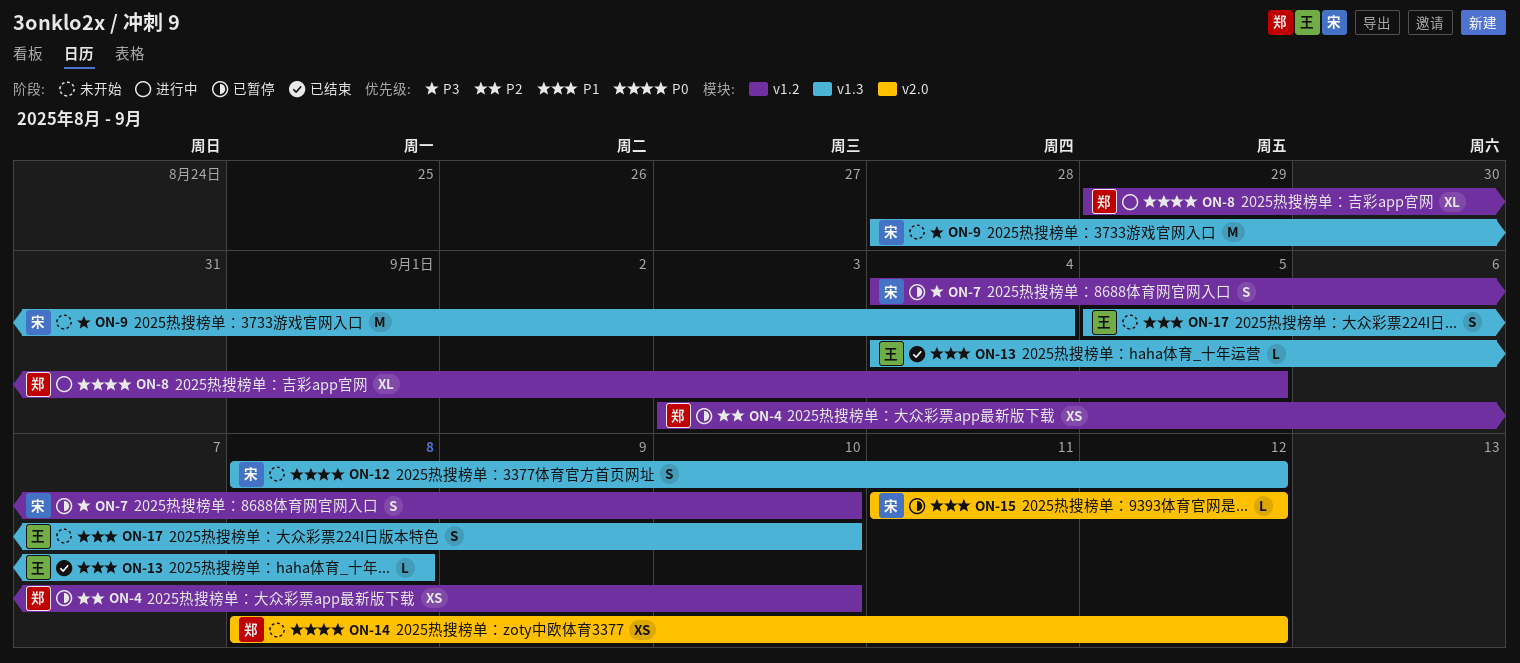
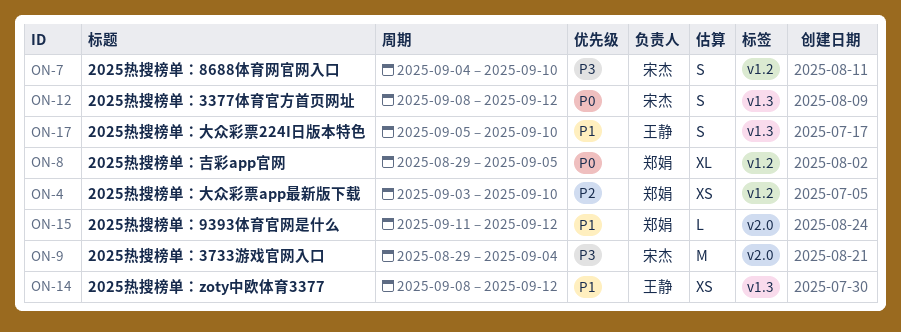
ON-9, label: v1.3 -> v2.0
ON-9, start: Aug 28 -> Aug 29
ON-13: present -> none
ON-14, owner: 郑娟 -> 王静
ON-14, priority: P0 -> P1
ON-14, label: v2.0 -> v1.3
ON-15, owner: 宋杰 -> 郑娟

